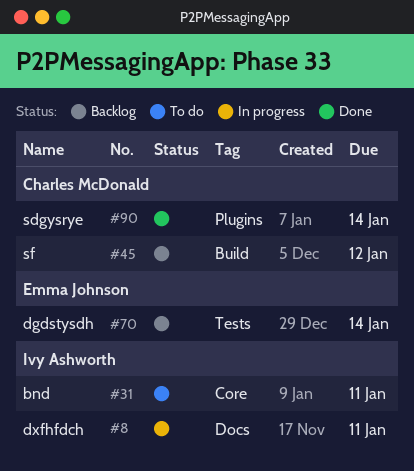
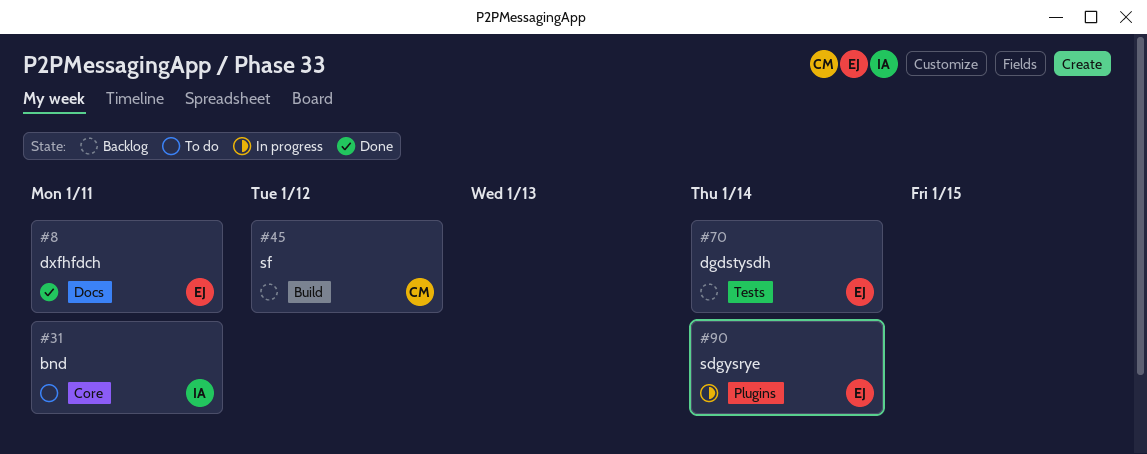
#8, status: In progress -> Done
#8, owner: Ivy Ashworth -> Emma Johnson
#90, status: Done -> In progress
#90, owner: Charles McDonald -> Emma Johnson

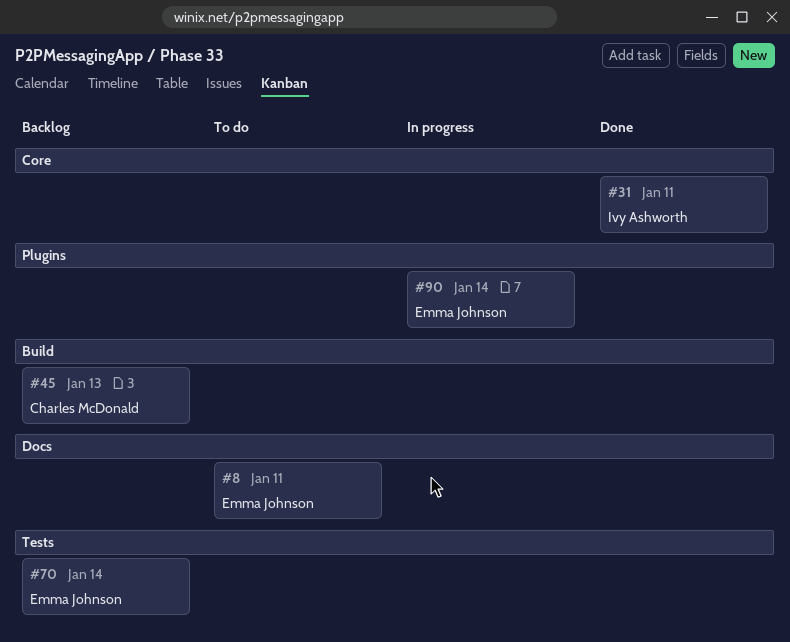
#8, status: Done -> To do
#31, status: To do -> Done
#45, due: Jan 12 -> Jan 13

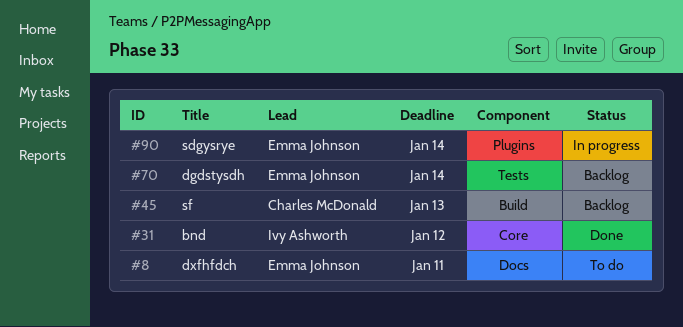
#31, due: Jan 11 -> Jan 12

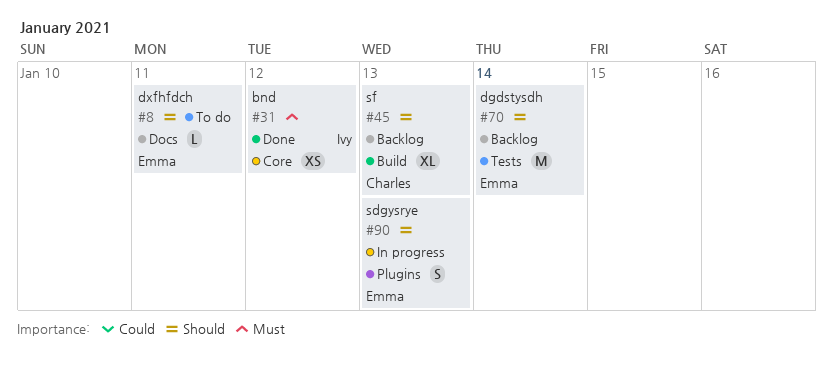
#90, due: Jan 14 -> Jan 13

